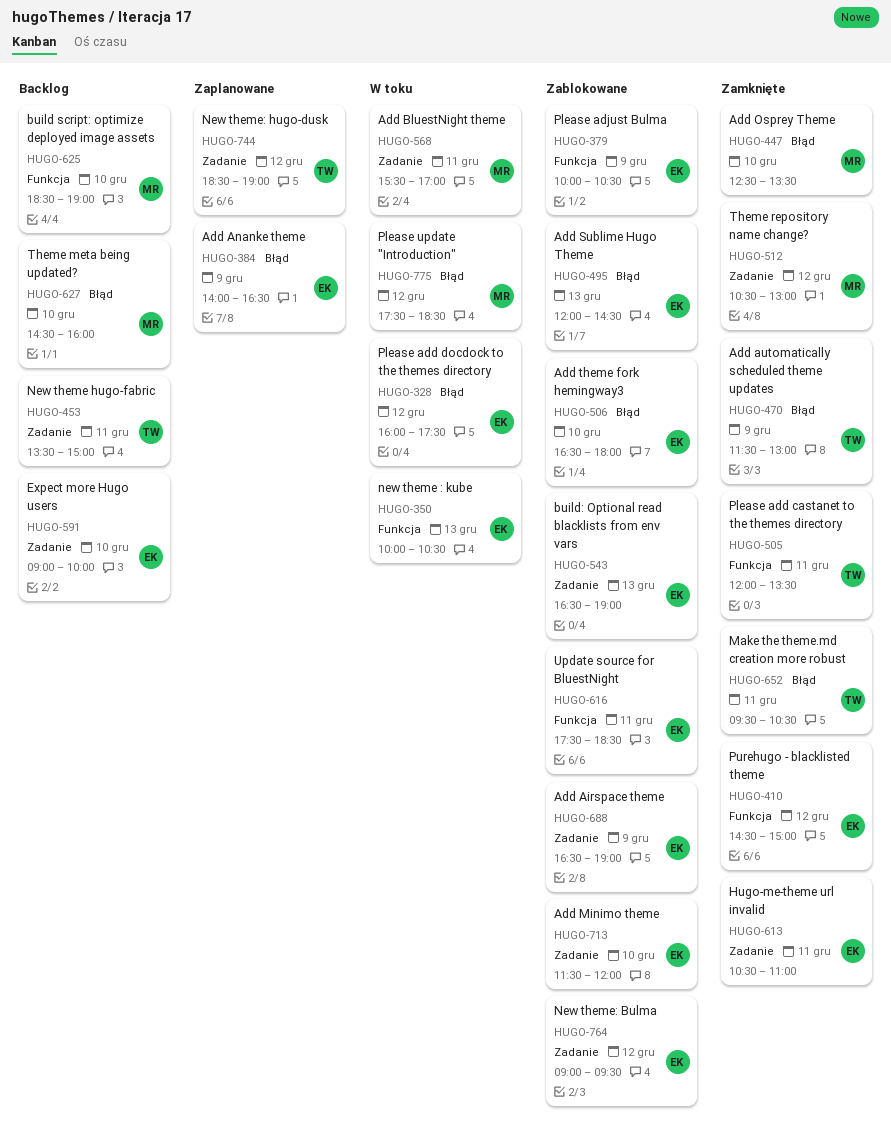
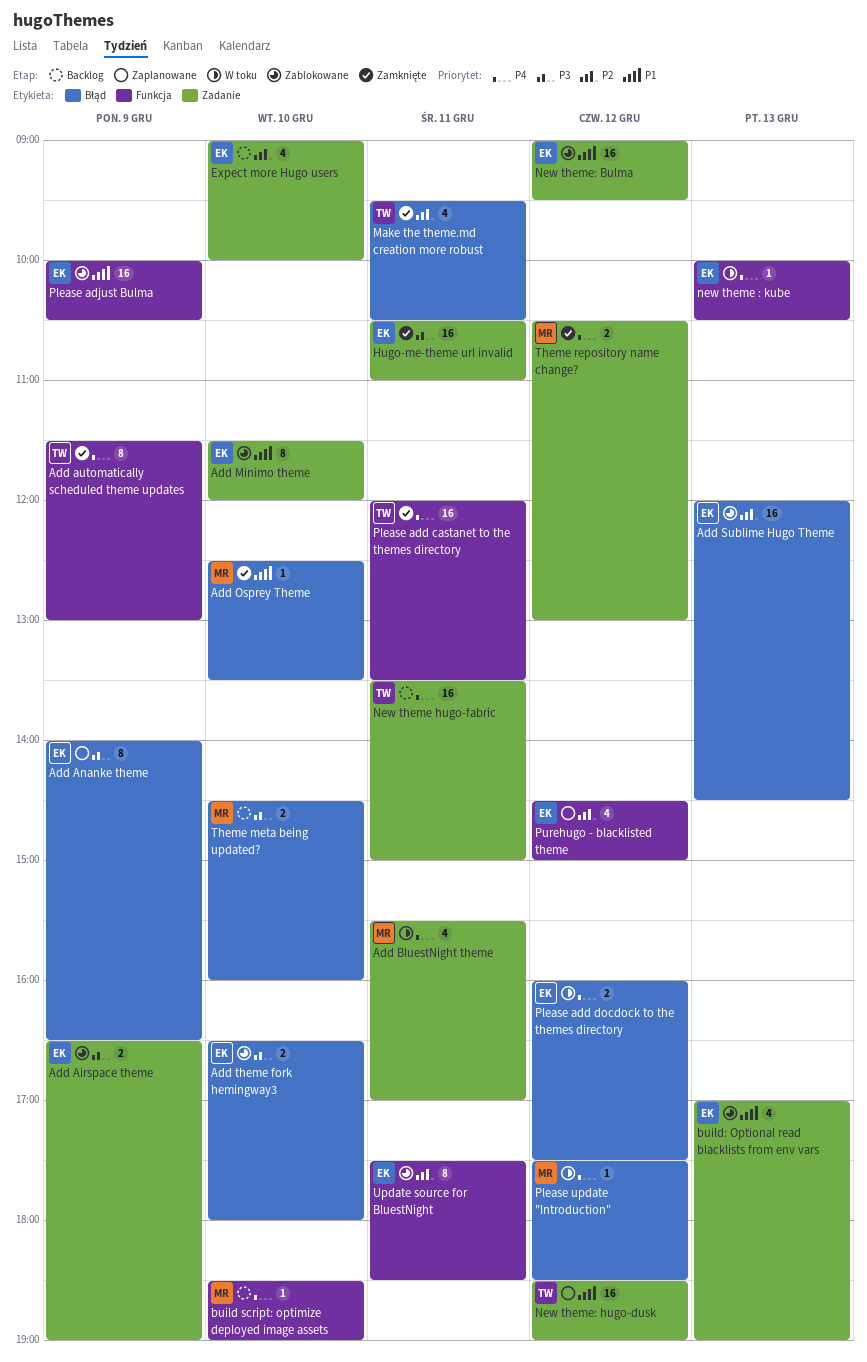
Add automatically scheduled theme updates, label: Błąd -> Funkcja
build: Optional read blacklists from env vars, begins: 16:30 -> 17:00
Purehugo - blacklisted theme, status: Zamknięte -> Zaplanowane

